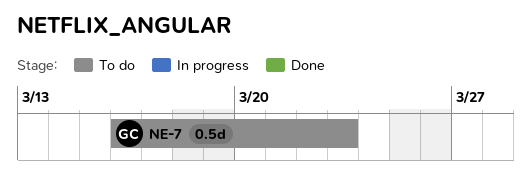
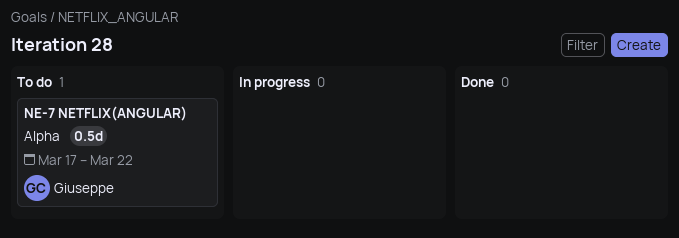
NE-7, start: Mar 16 -> Mar 17
NE-7, due: Mar 23 -> Mar 22

